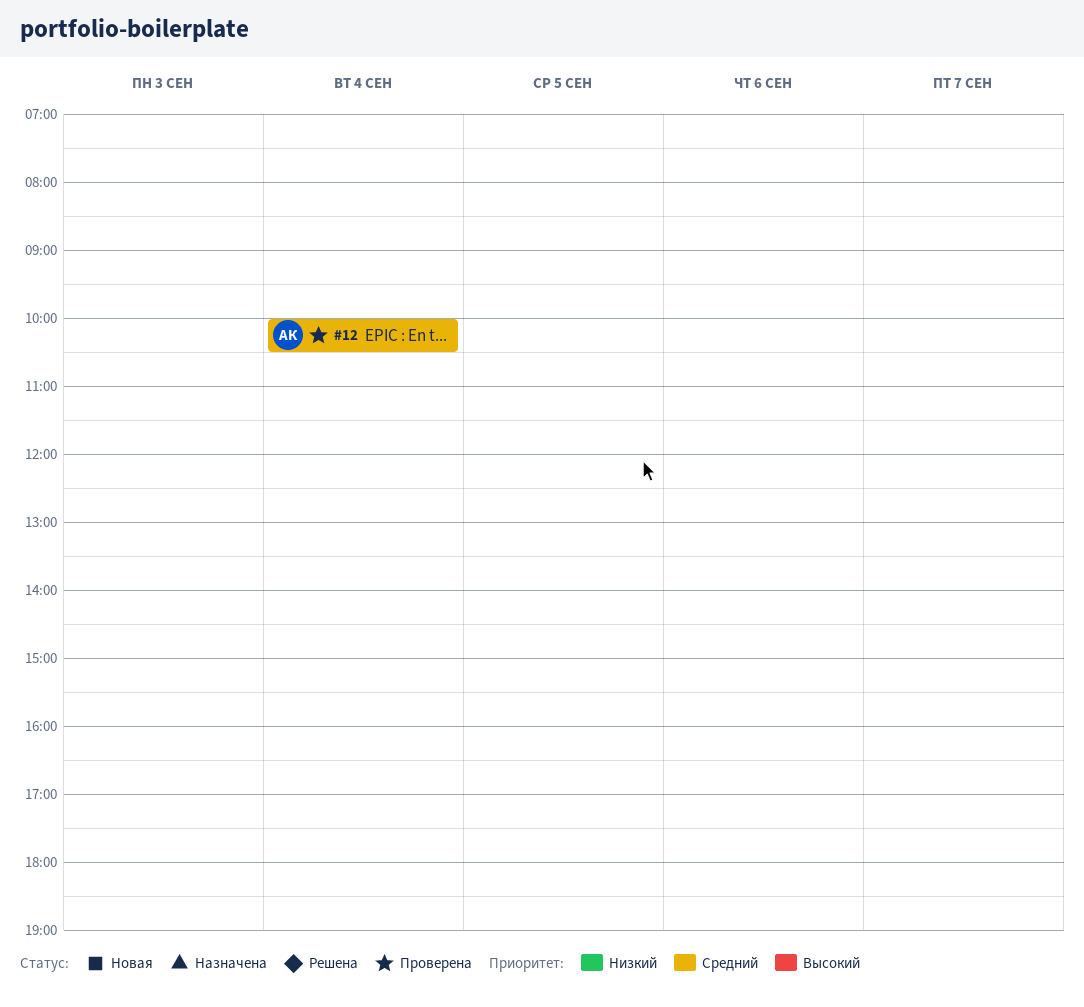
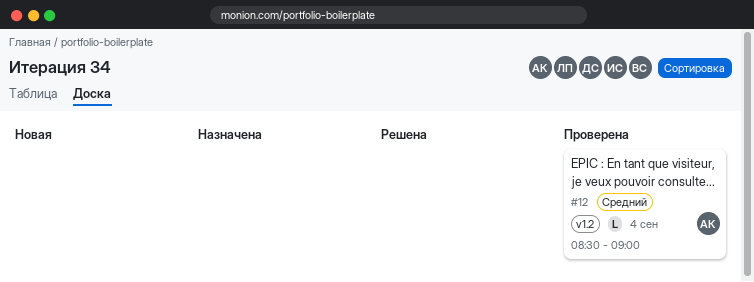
#12, begins: 10:00 -> 08:30
#12, ends: 10:30 -> 09:00

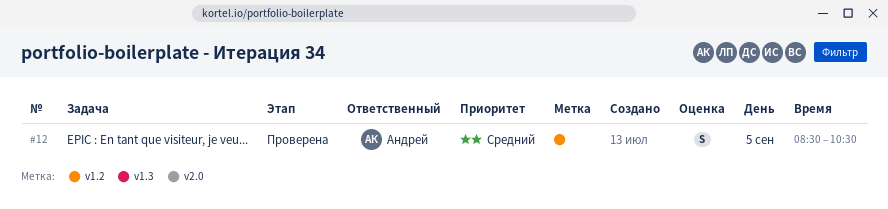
#12, estimate: L -> S
#12, day: Sep 4 -> Sep 5
#12, ends: 09:00 -> 10:30

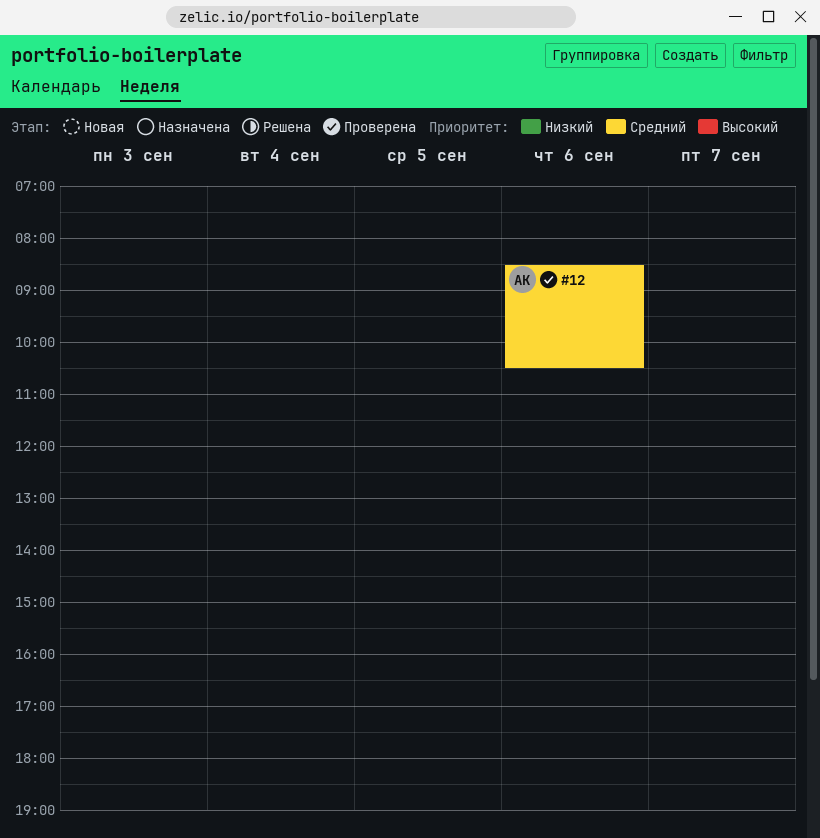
#12, day: Sep 5 -> Sep 6

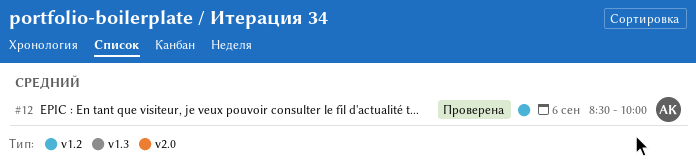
#12, ends: 10:30 -> 10:00

